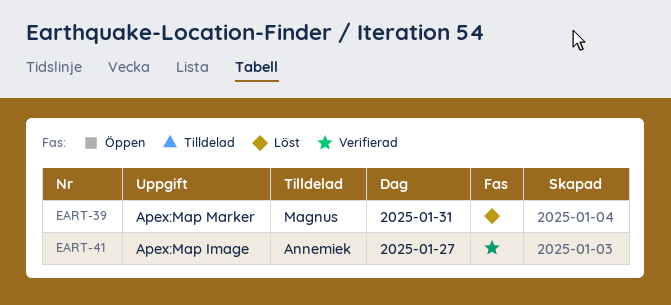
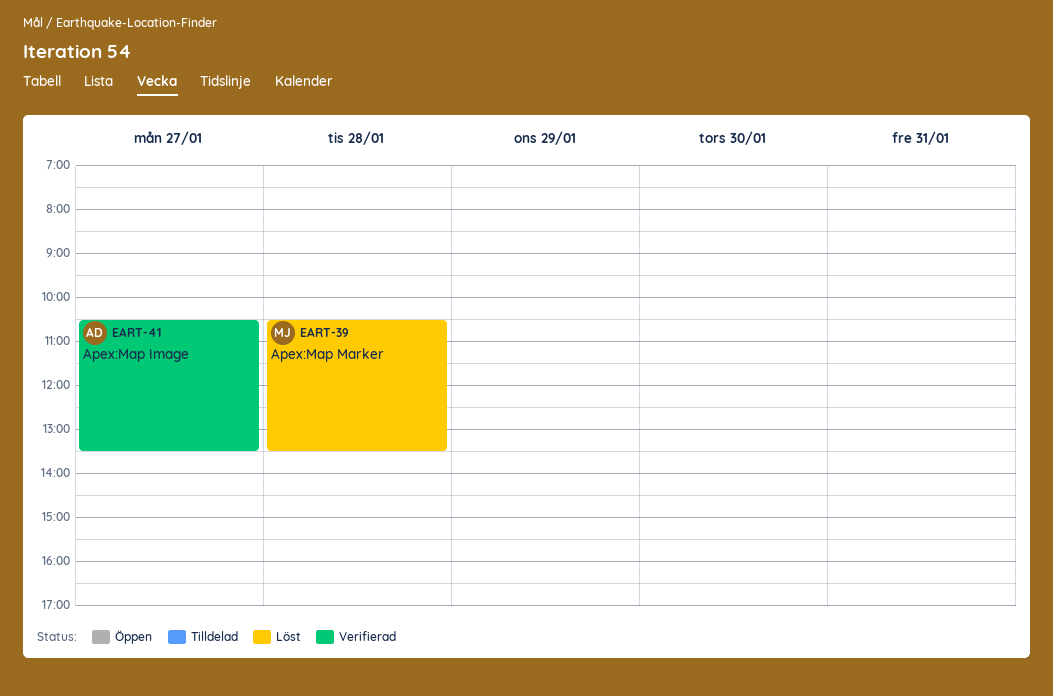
EART-39, day: Jan 31 -> Jan 28

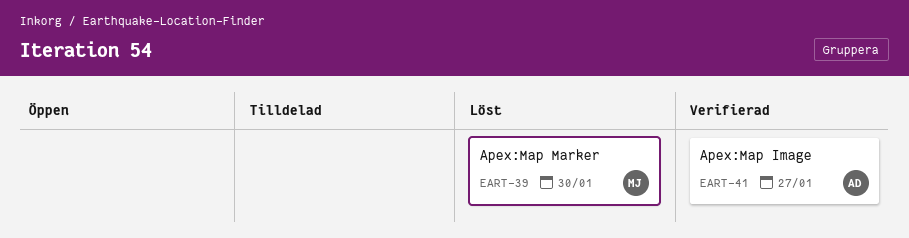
EART-39, day: Jan 28 -> Jan 30

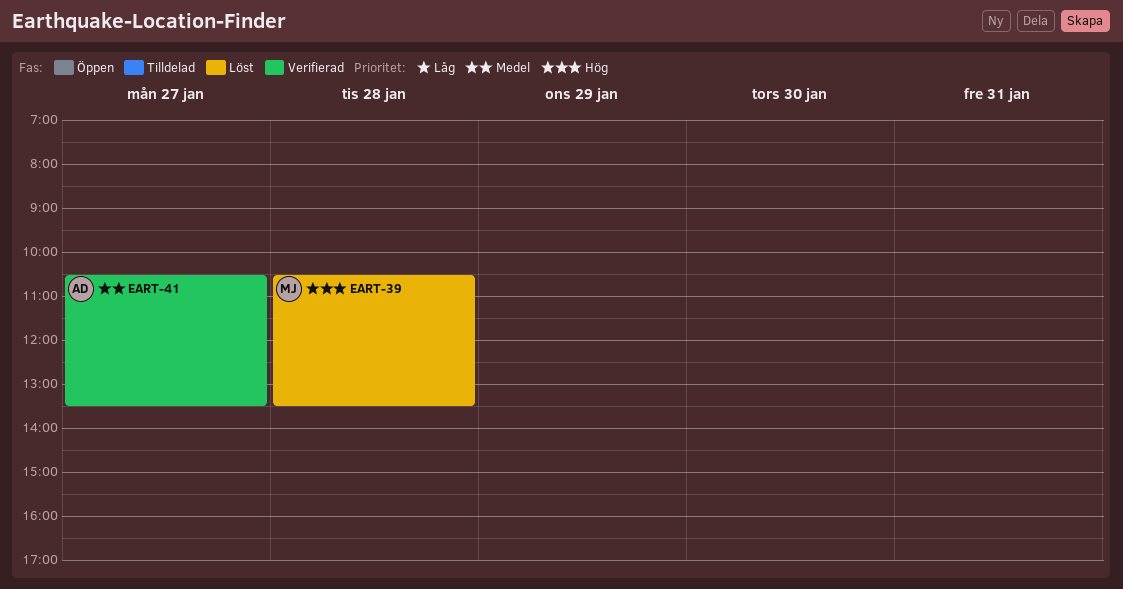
EART-39, day: Jan 30 -> Jan 28

